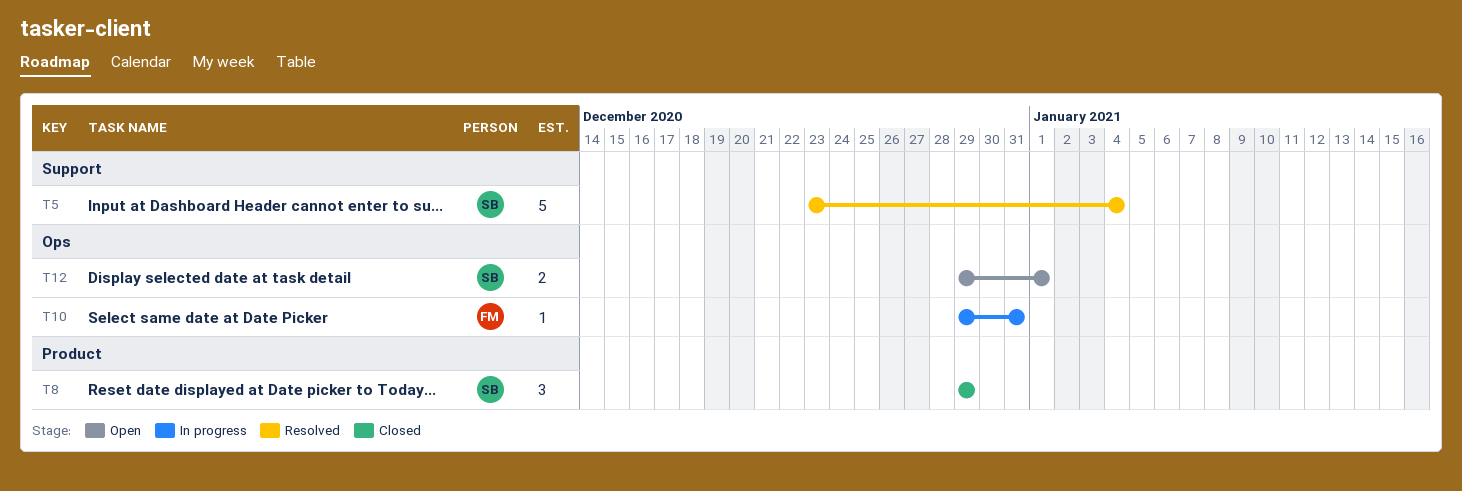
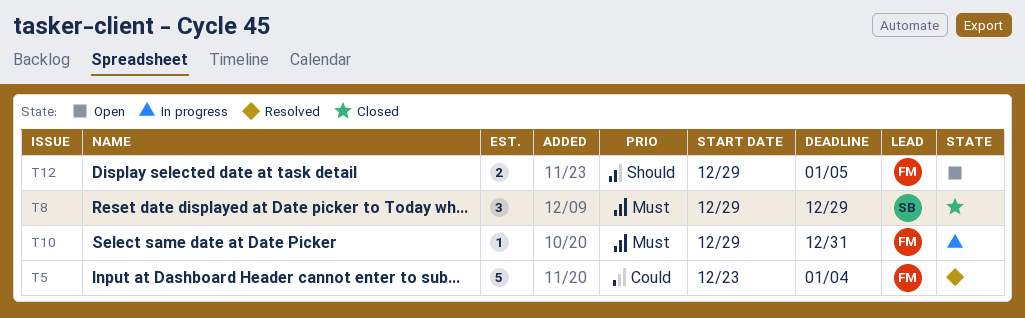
T5, owner: SB -> FM
T12, owner: SB -> FM
T12, due: Jan 1 -> Jan 5

